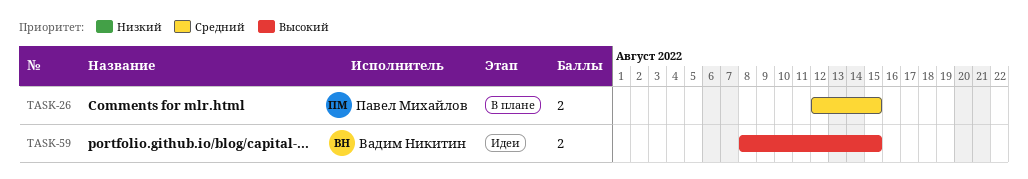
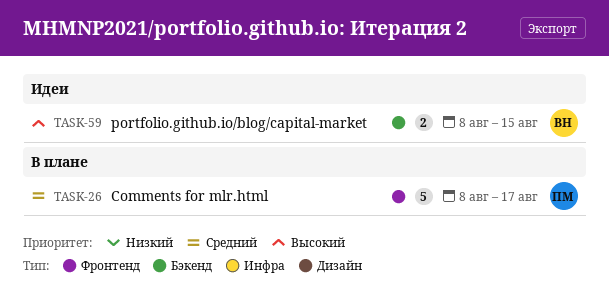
TASK-26, estimate: 2 -> 5
TASK-26, start: Aug 12 -> Aug 8
TASK-26, due: Aug 15 -> Aug 17

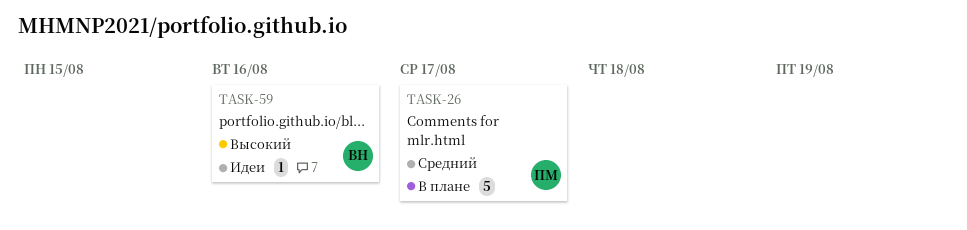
TASK-59, estimate: 2 -> 1
TASK-59, due: Aug 15 -> Aug 16

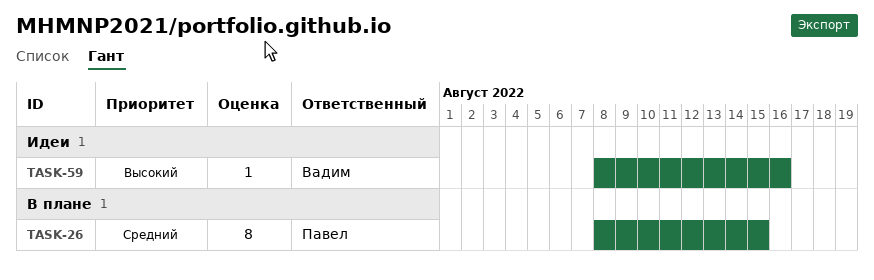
TASK-26, estimate: 5 -> 8
TASK-26, due: Aug 17 -> Aug 15

